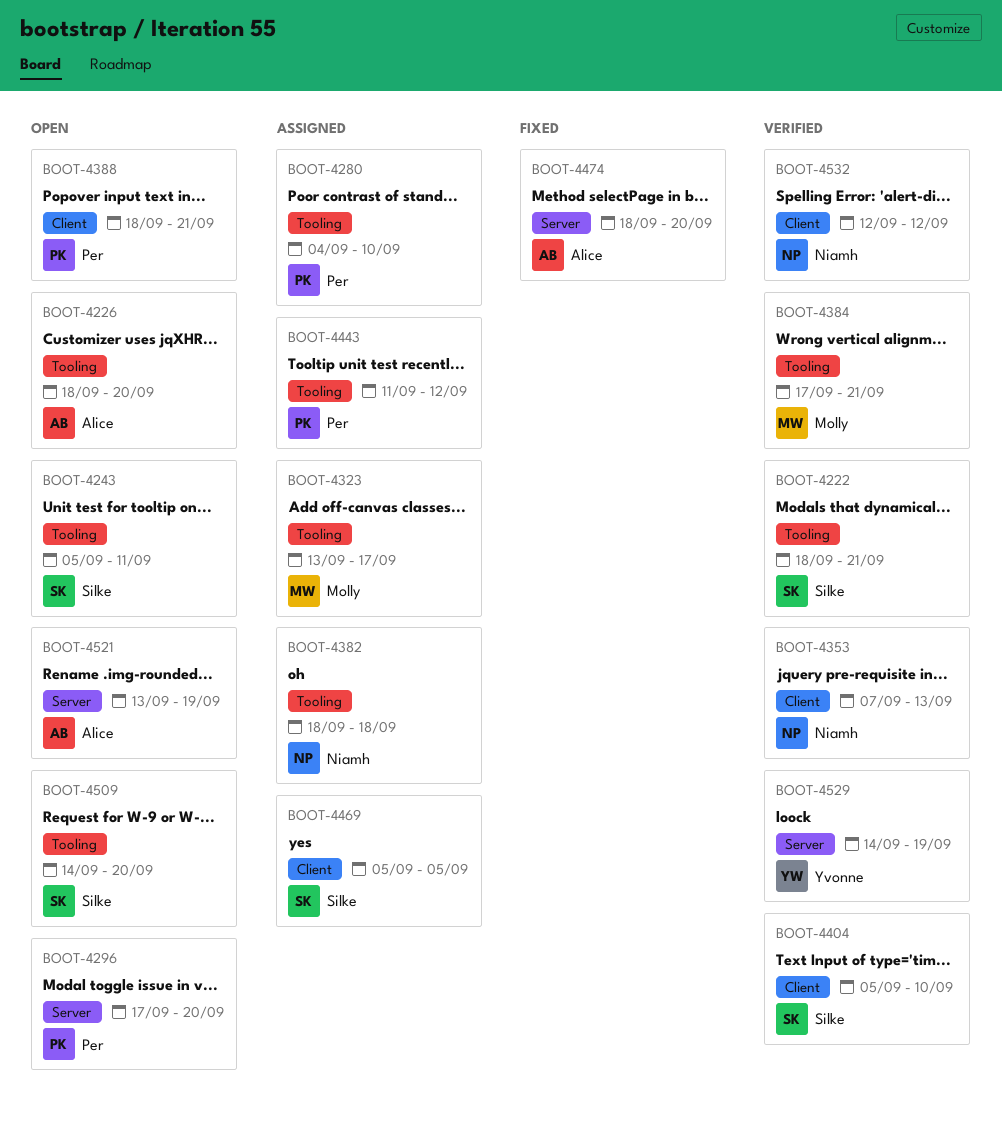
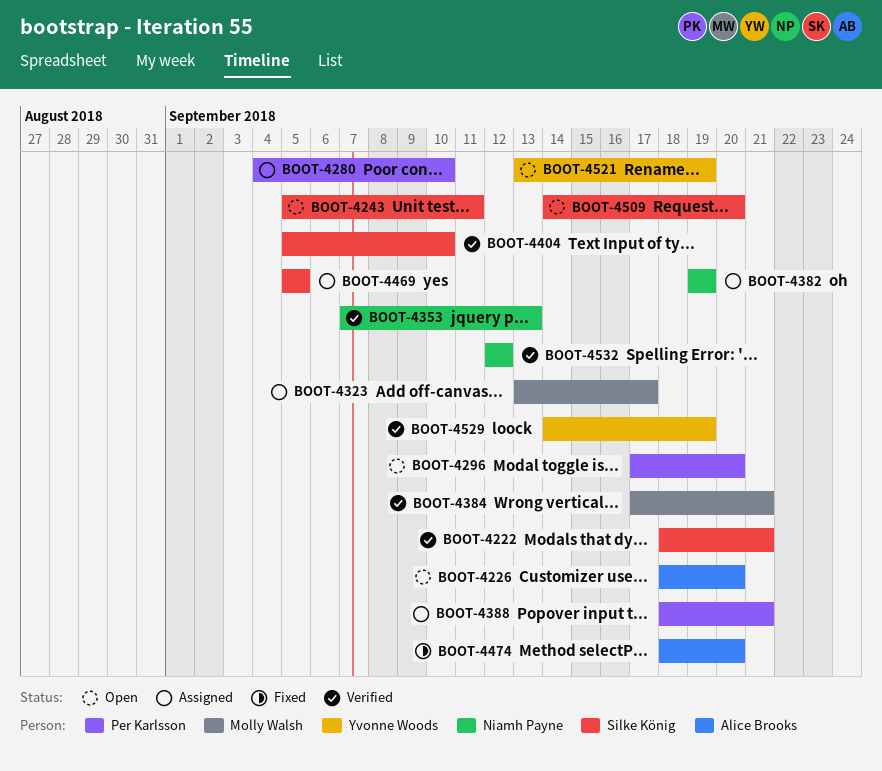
BOOT-4382, start: Sep 18 -> Sep 19
BOOT-4382, due: Sep 18 -> Sep 19
BOOT-4388, status: Open -> Assigned
BOOT-4443: present -> none
BOOT-4521, owner: Alice Brooks -> Yvonne Woods

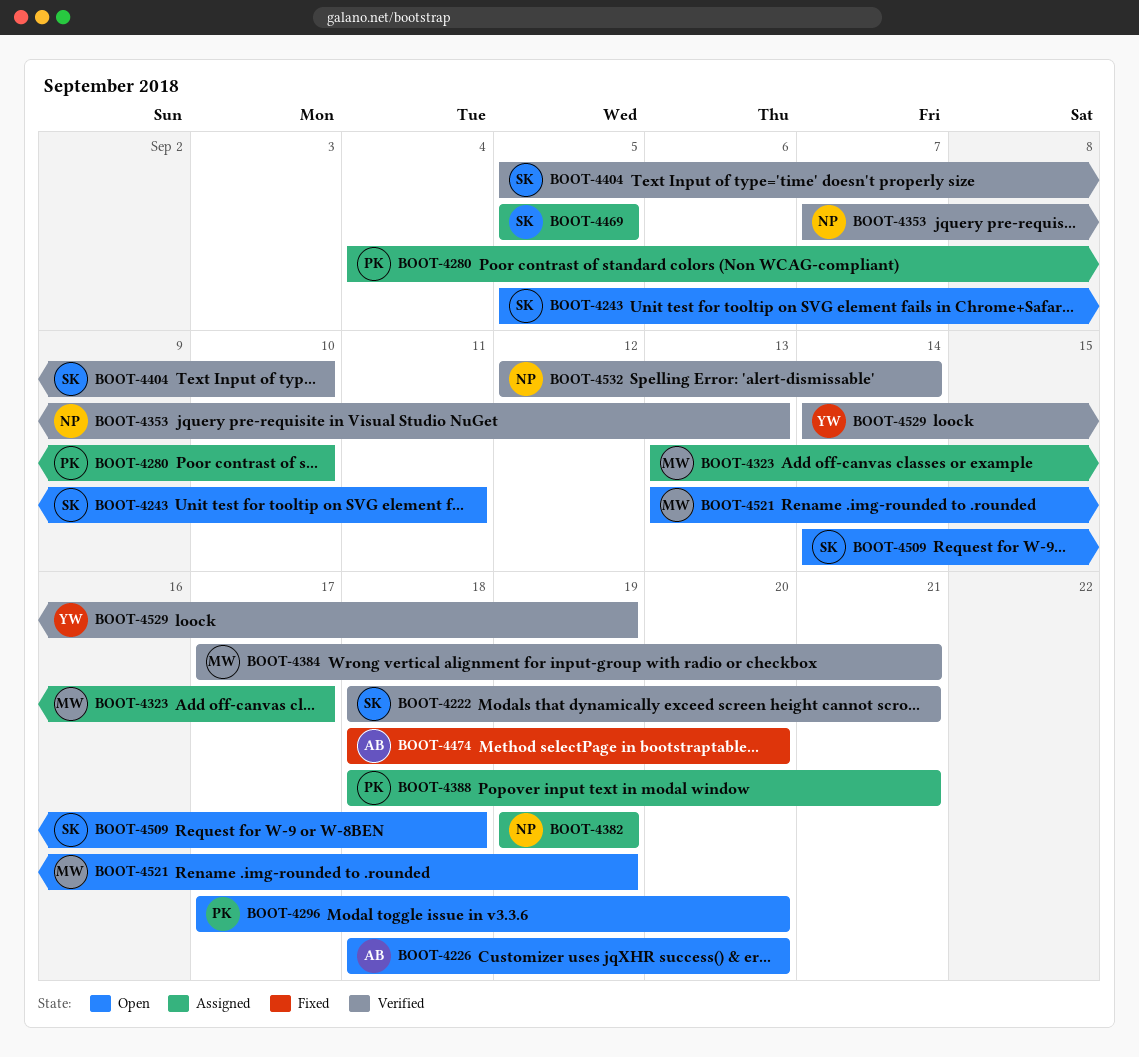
BOOT-4509, due: Sep 20 -> Sep 18
BOOT-4521, owner: Yvonne Woods -> Molly Walsh
BOOT-4532, due: Sep 12 -> Sep 14

